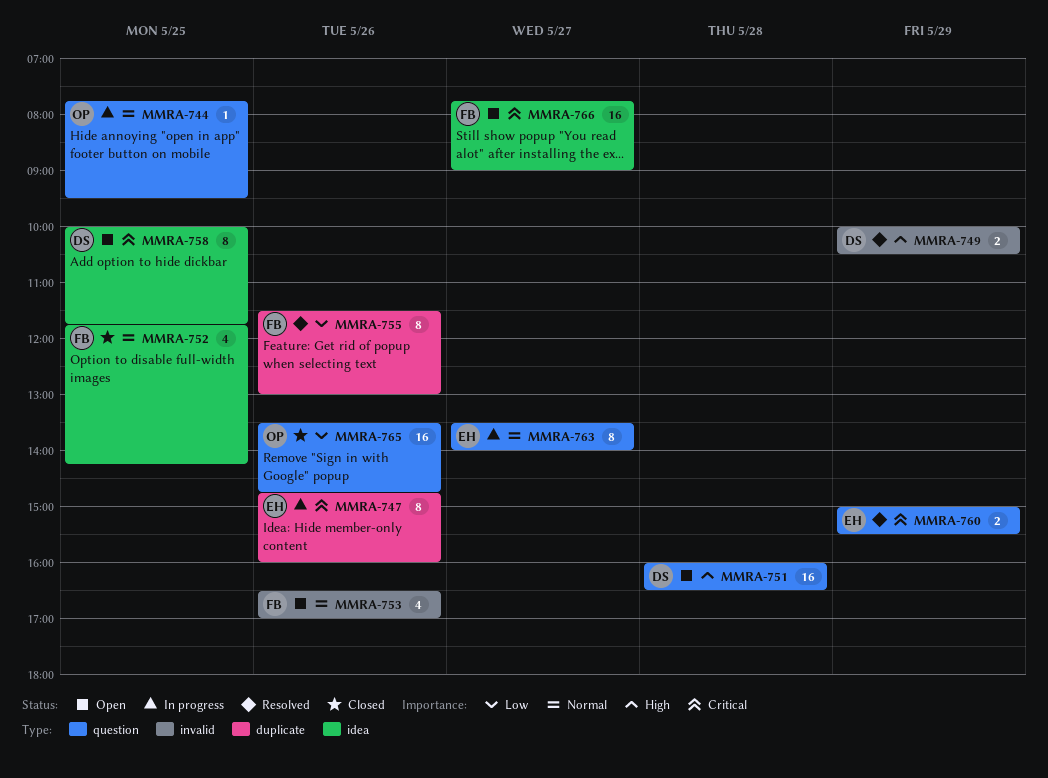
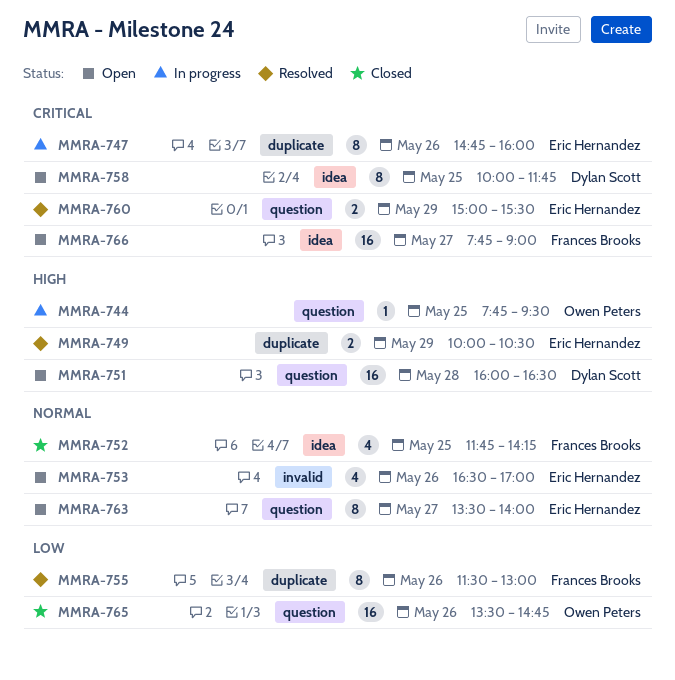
MMRA-744, priority: Normal -> High
MMRA-749, owner: Dylan Scott -> Eric Hernandez
MMRA-749, label: invalid -> duplicate
MMRA-753, owner: Frances Brooks -> Eric Hernandez
MMRA-763, status: In progress -> Open

